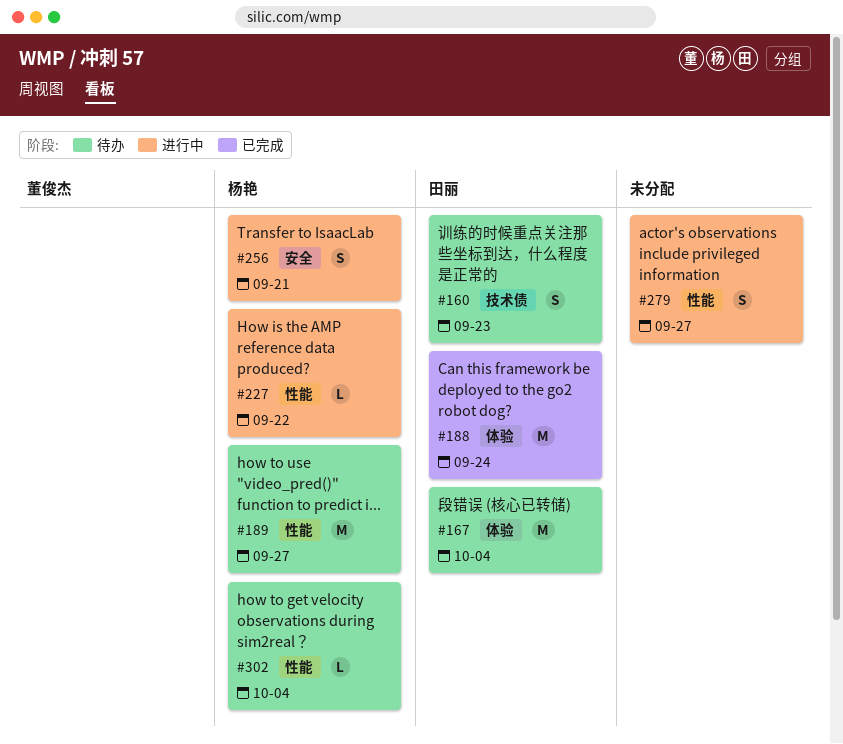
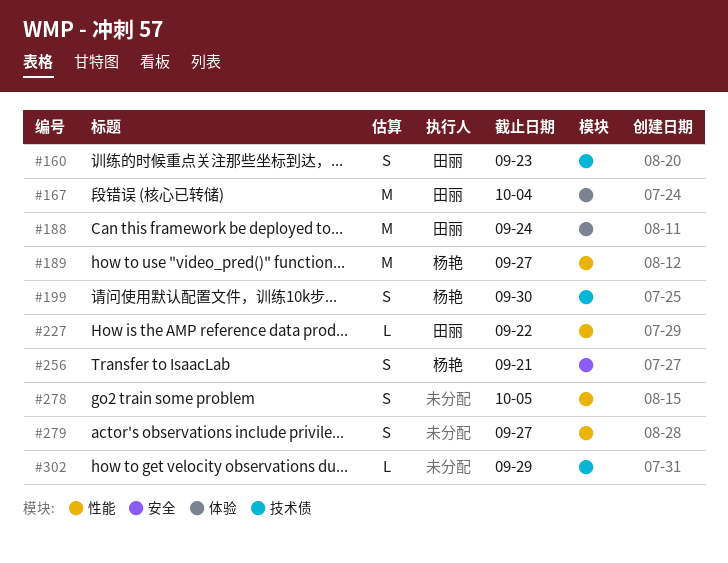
#199: none -> present
#227, owner: 杨艳 -> 田丽
#278: none -> present
#302, owner: 杨艳 -> none
#302, label: 性能 -> 技术债
#302, due: Oct 4 -> Sep 29

